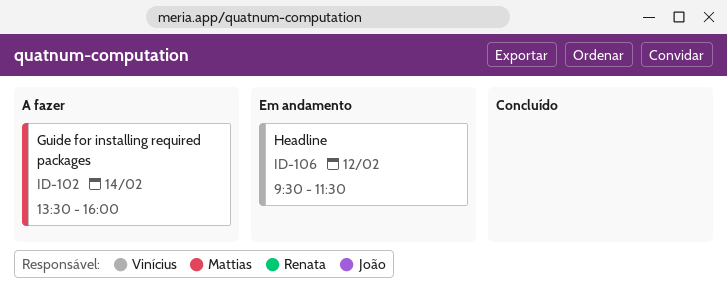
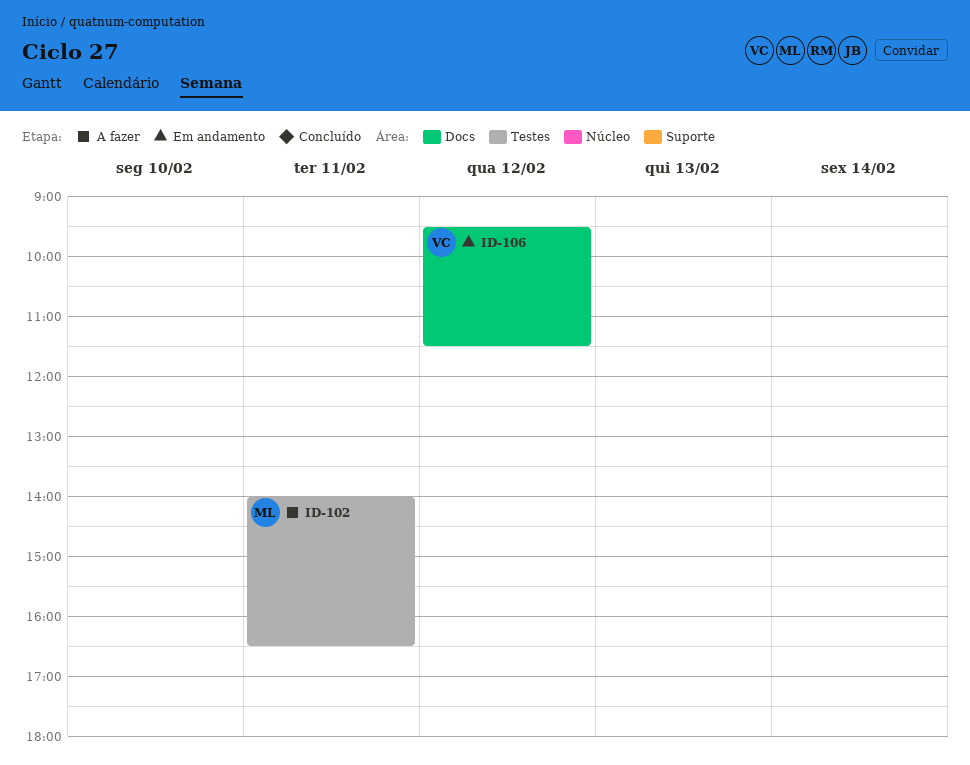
ID-102, day: Feb 14 -> Feb 11
ID-102, begins: 13:30 -> 14:00
ID-102, ends: 16:00 -> 16:30

